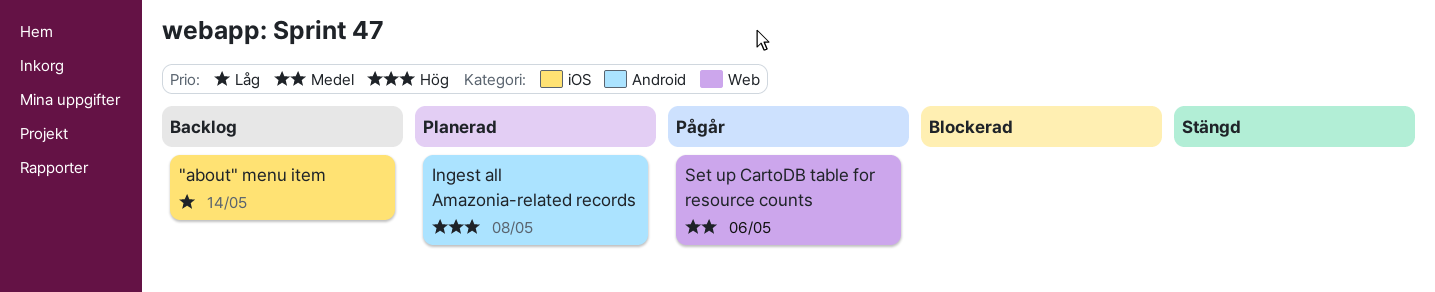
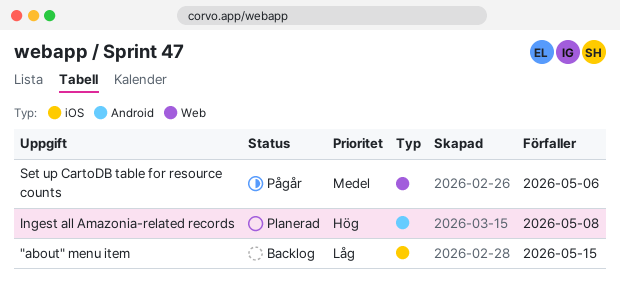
"about" menu item, due: May 14 -> May 15

